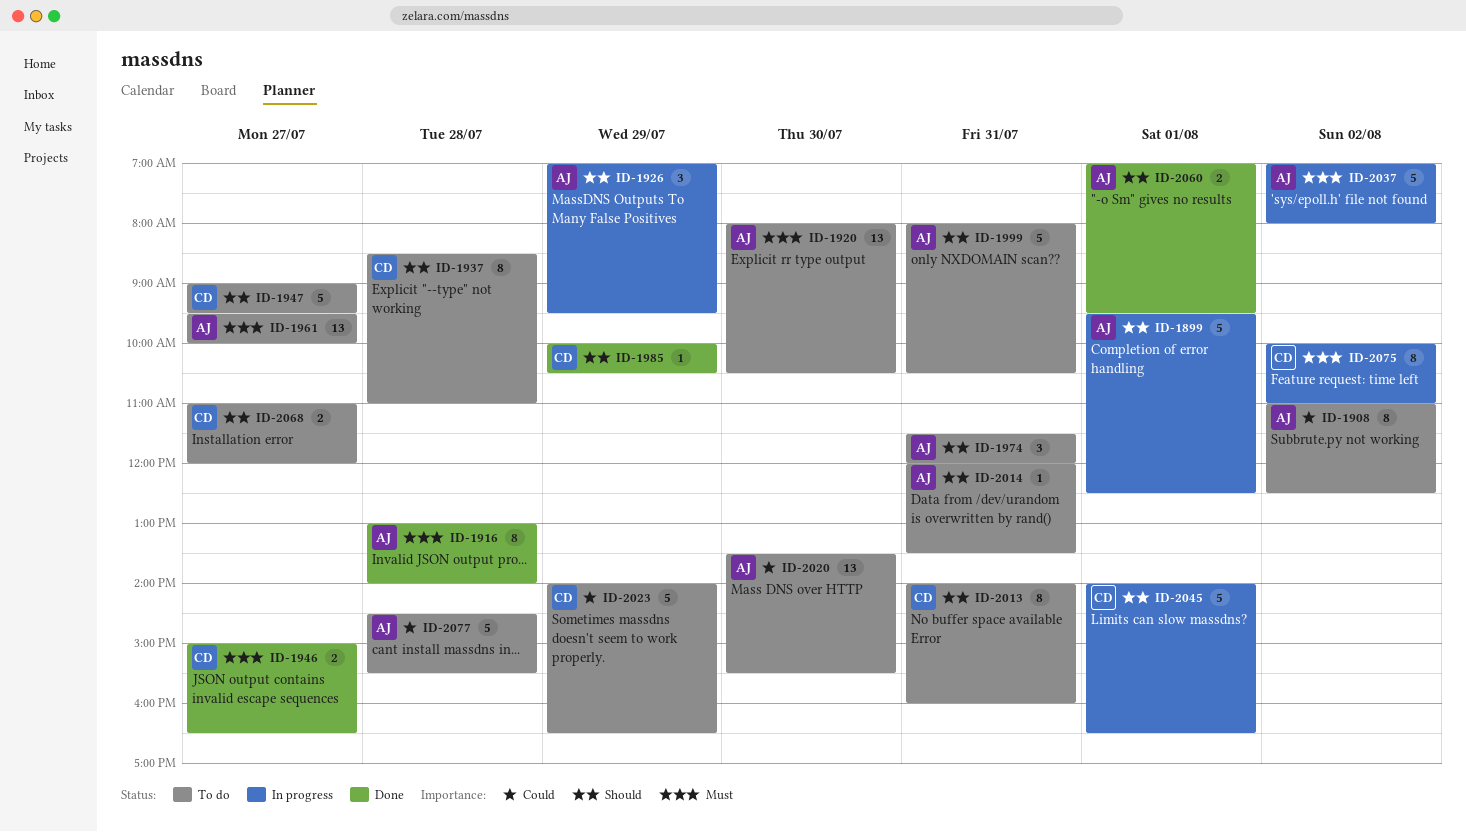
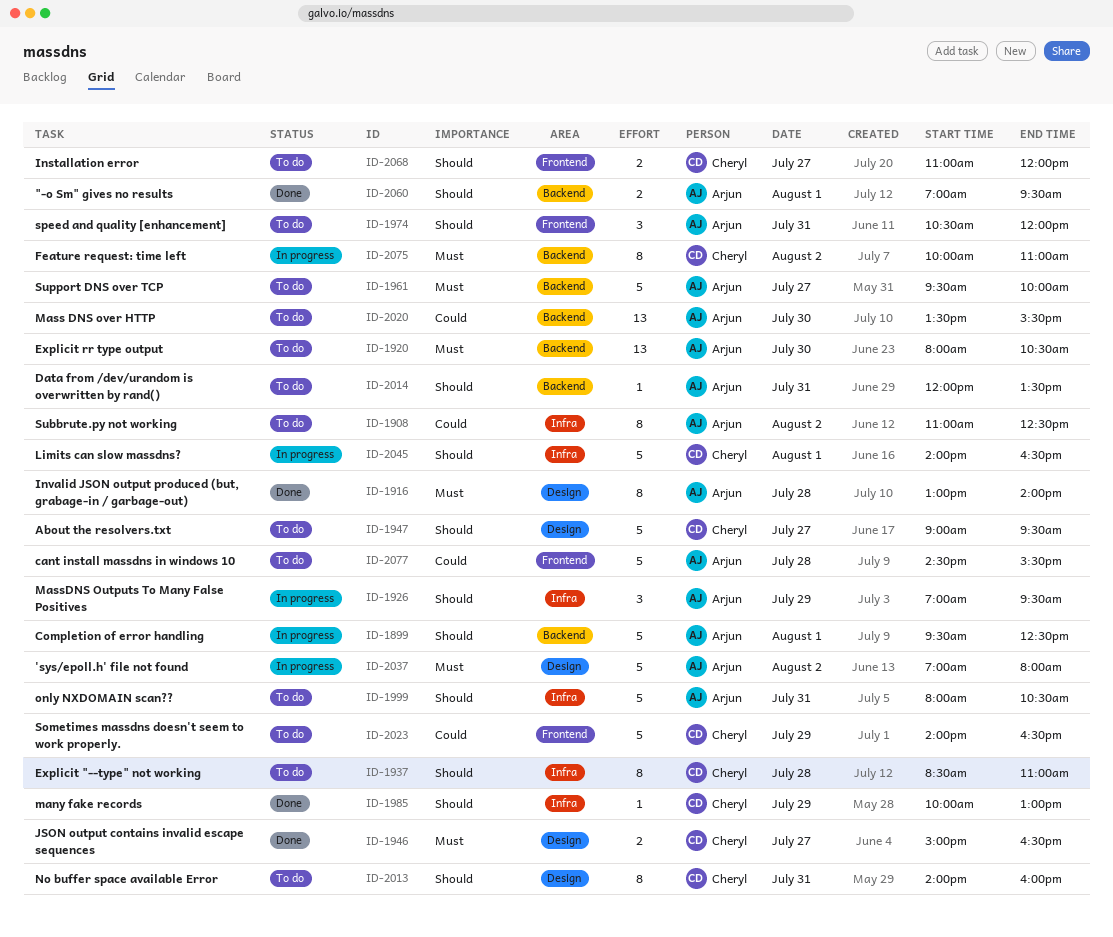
ID-1961, estimate: 13 -> 5
ID-1974, begins: 11:30 -> 10:30
ID-1985, ends: 10:30 -> 13:00

